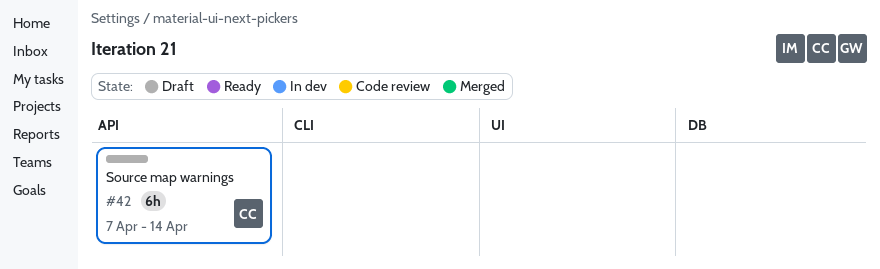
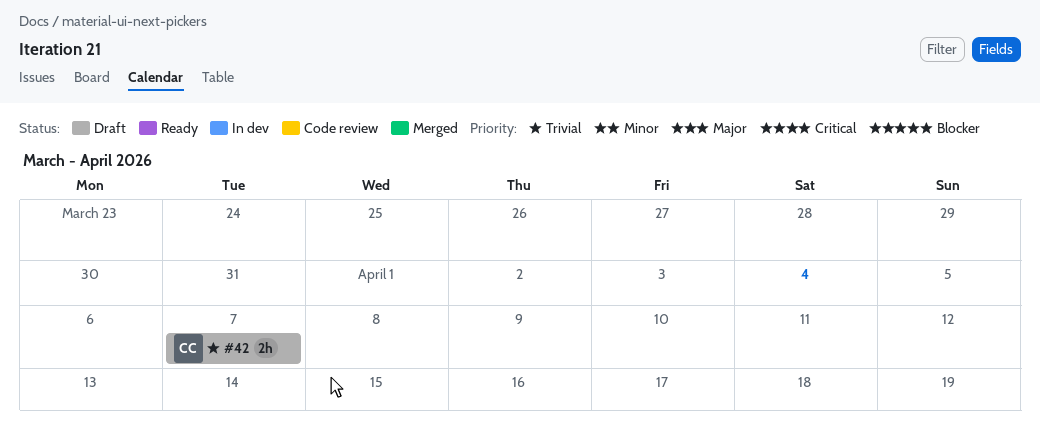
#42, estimate: 6h -> 2h
#42, due: Apr 14 -> Apr 7

